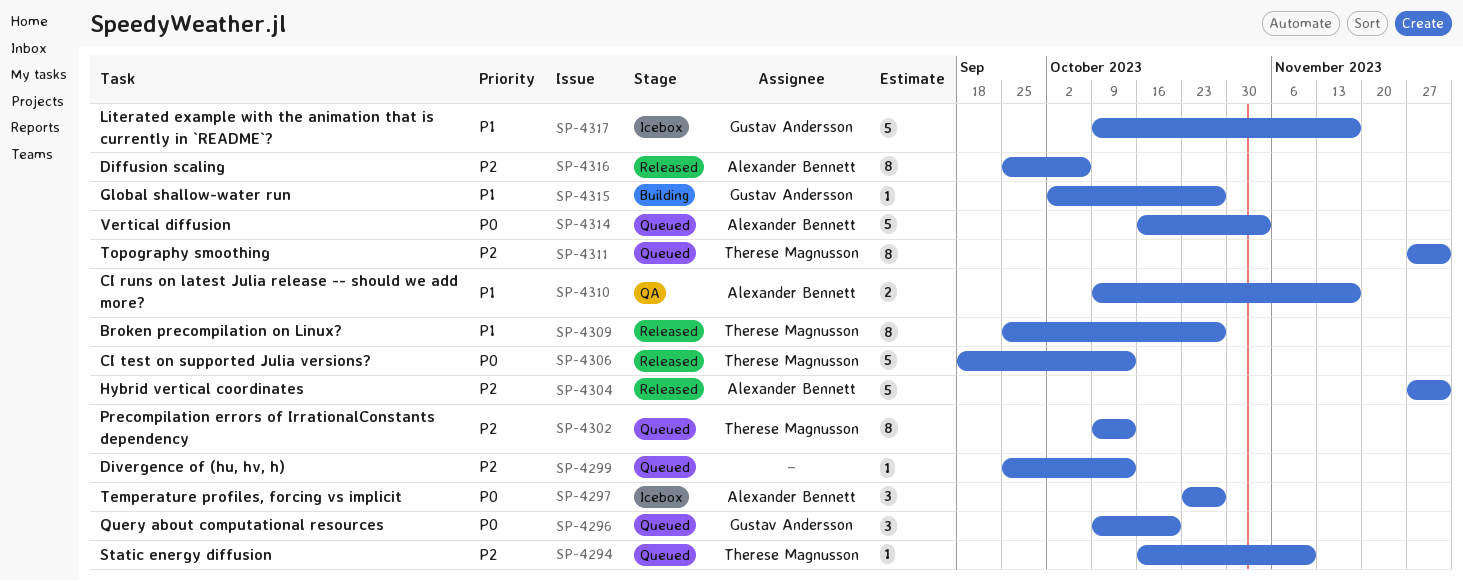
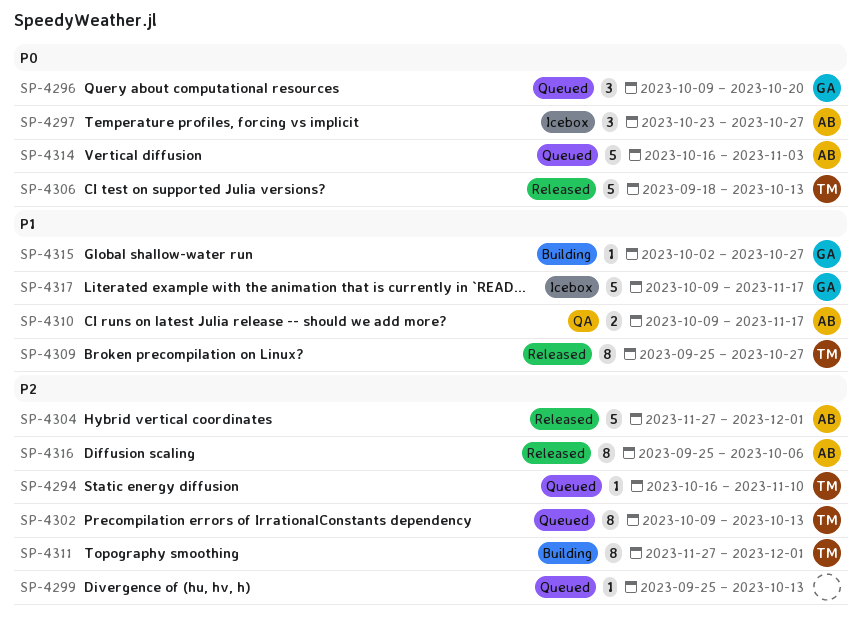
SP-4311, status: Queued -> Building

